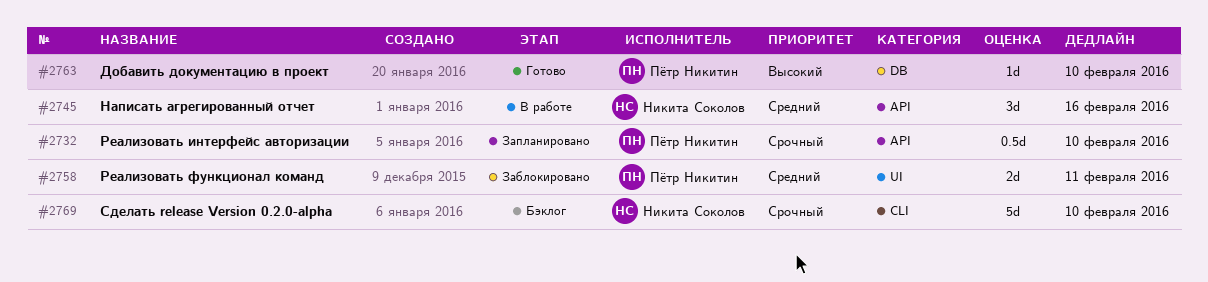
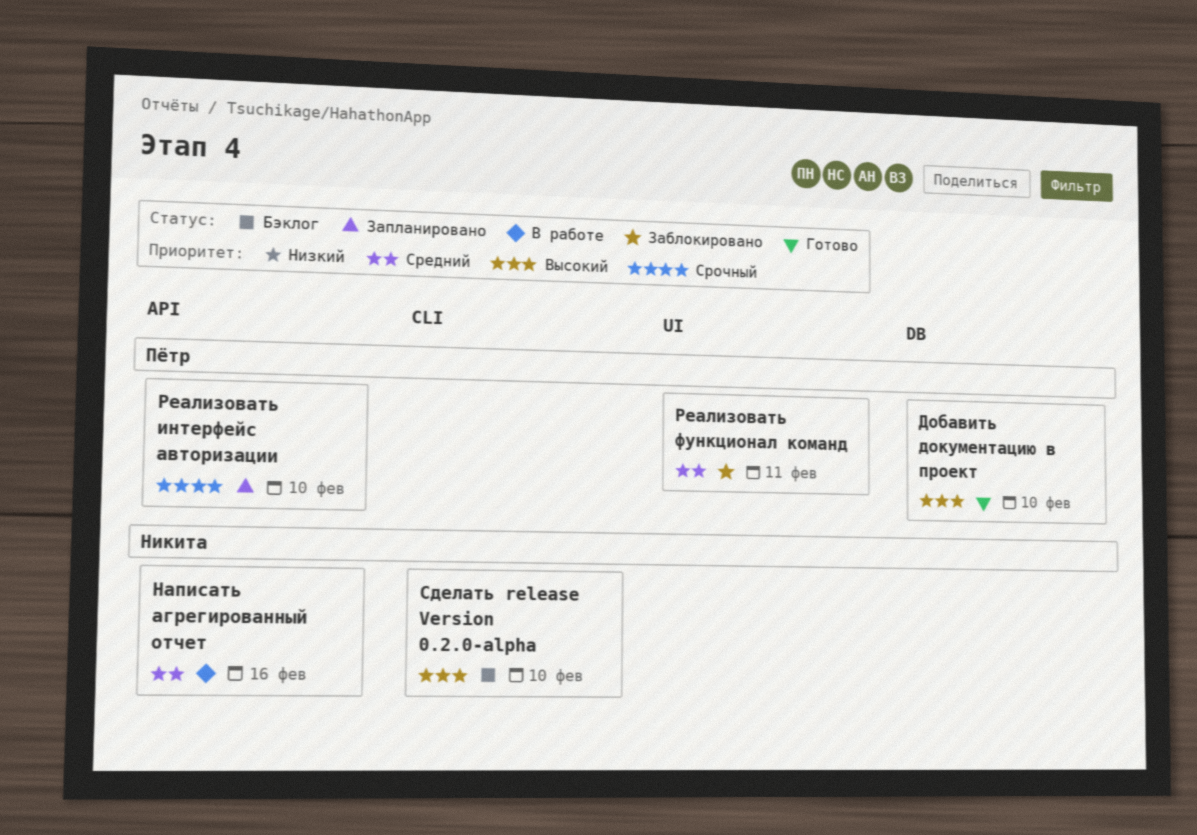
Сделать release Version 0.2.0-alpha, priority: Срочный -> Высокий

